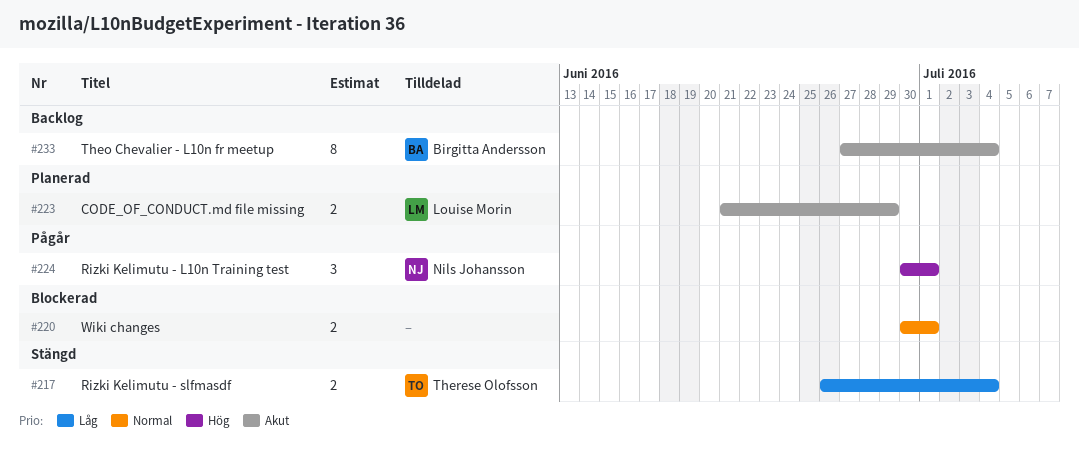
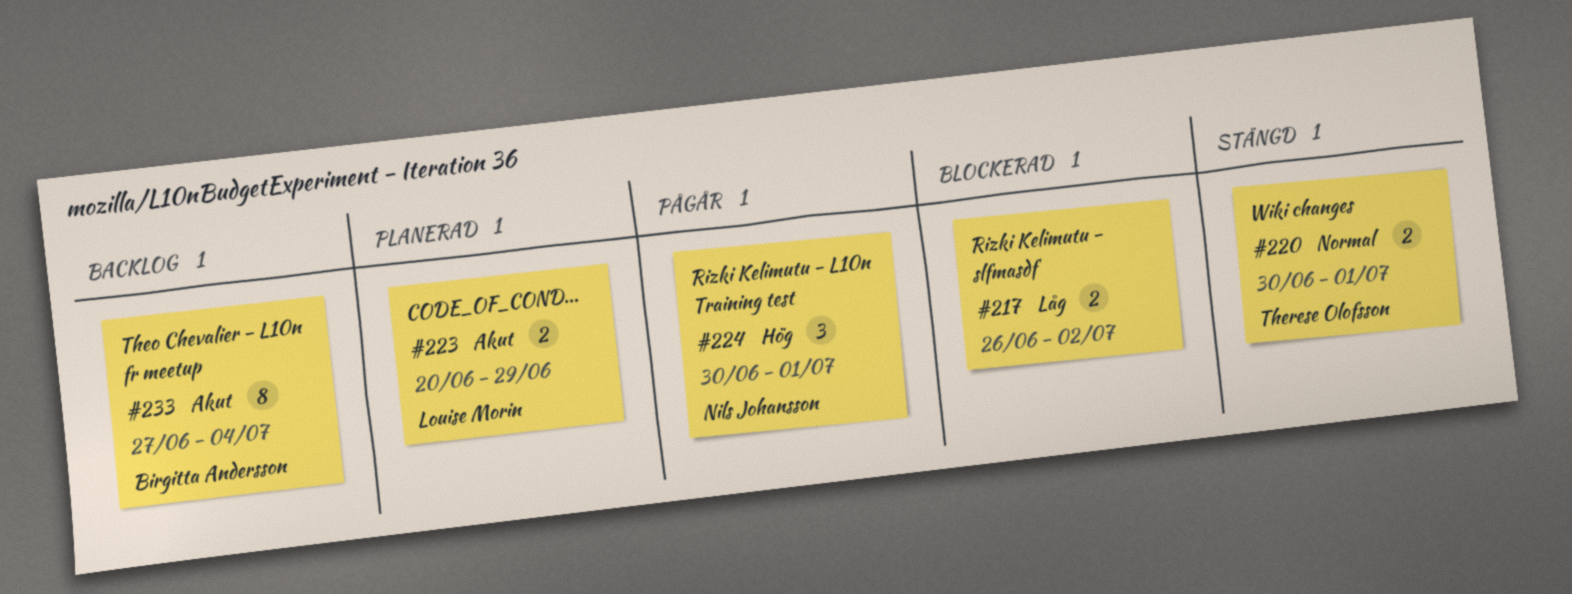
#217, status: Stängd -> Blockerad
#217, owner: Therese Olofsson -> none
#217, due: Jul 4 -> Jul 2
#220, status: Blockerad -> Stängd
#220, owner: none -> Therese Olofsson
#223, start: Jun 21 -> Jun 20

